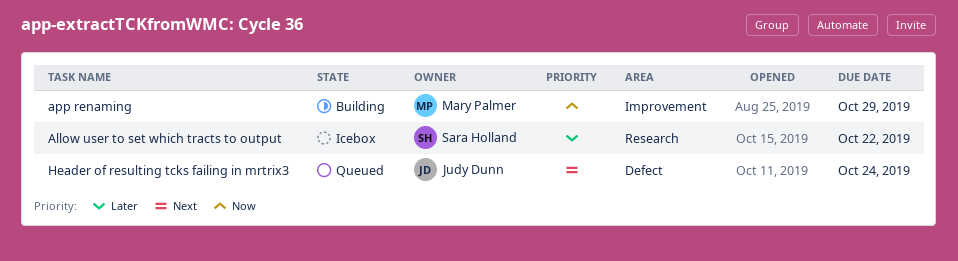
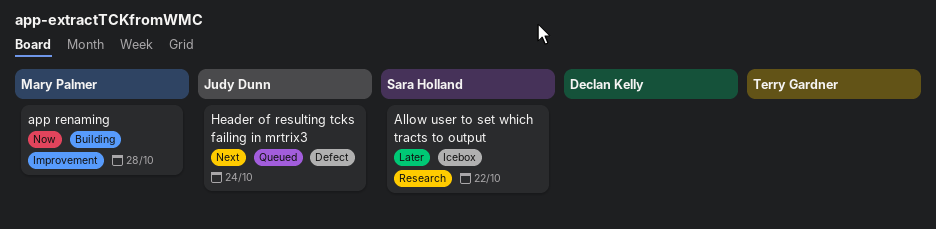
app renaming, due: Oct 29 -> Oct 28

